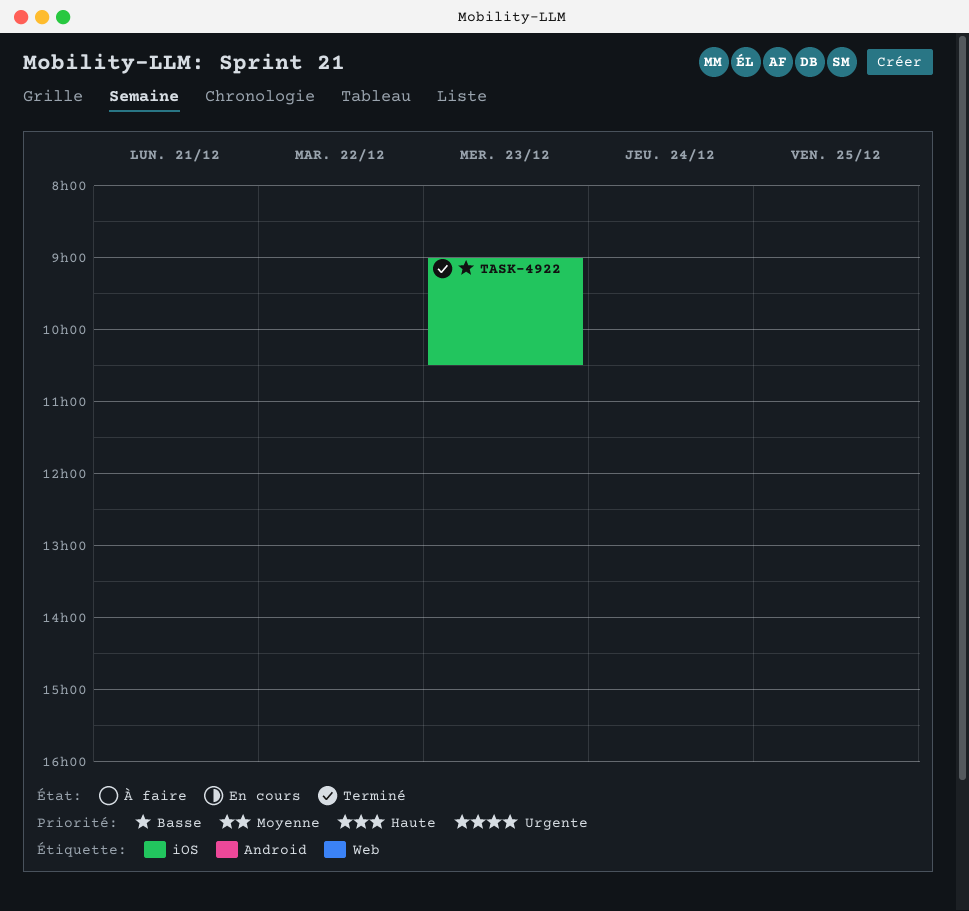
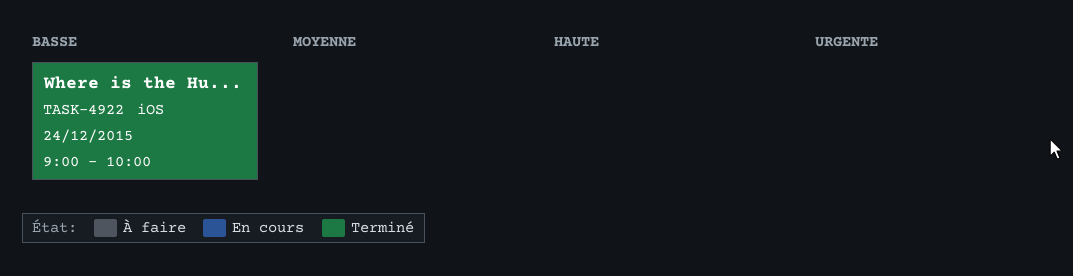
TASK-4922, day: Dec 23 -> Dec 24
TASK-4922, ends: 10:30 -> 10:00

